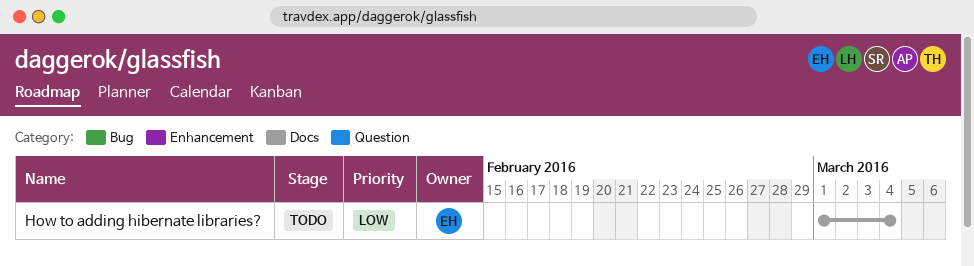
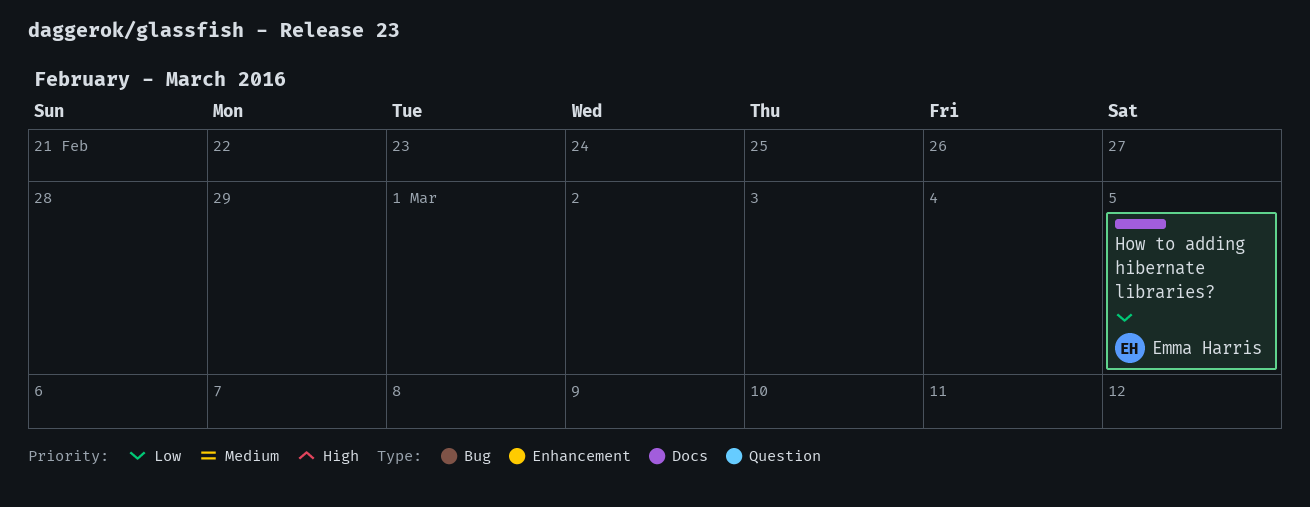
How to adding hibernate libraries?, due: Mar 4 -> Mar 5

